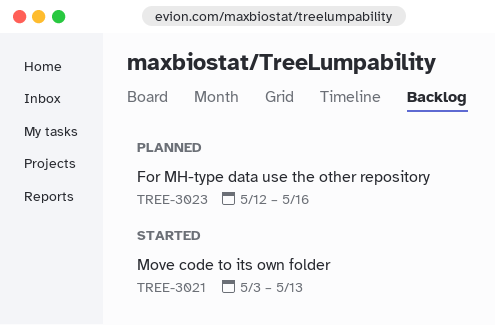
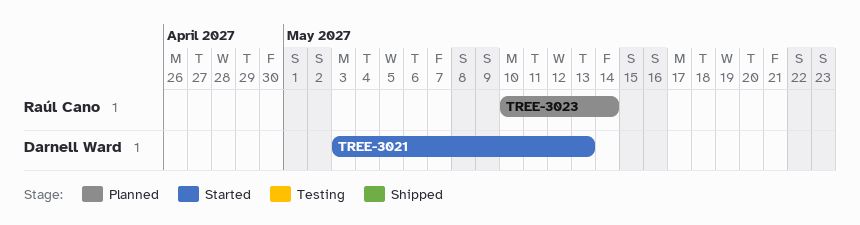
TREE-3023, start: May 12 -> May 10
TREE-3023, due: May 16 -> May 14

